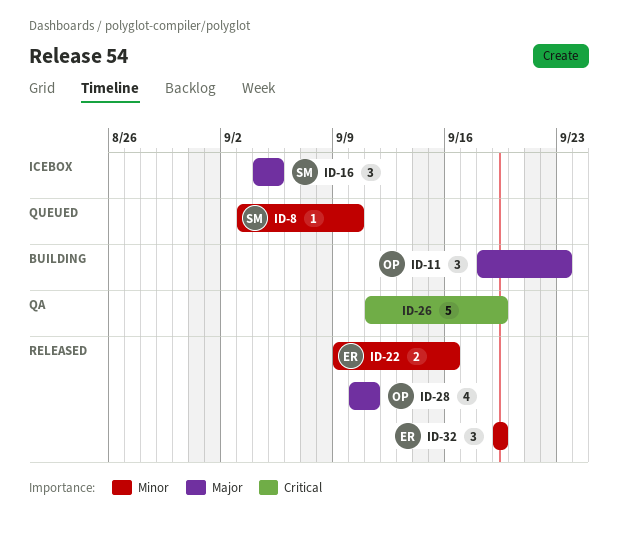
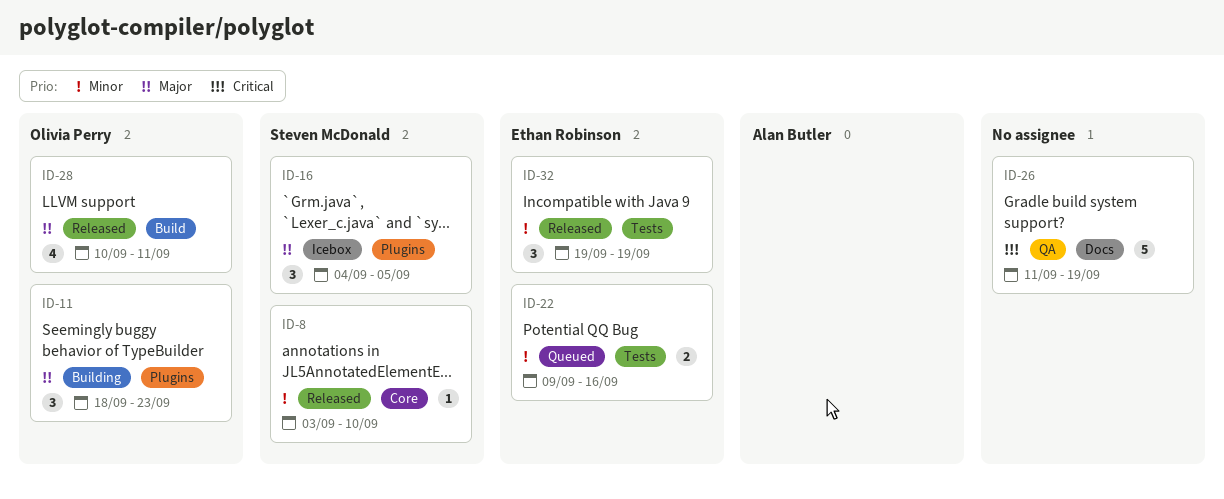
ID-8, status: Queued -> Released
ID-22, status: Released -> Queued

